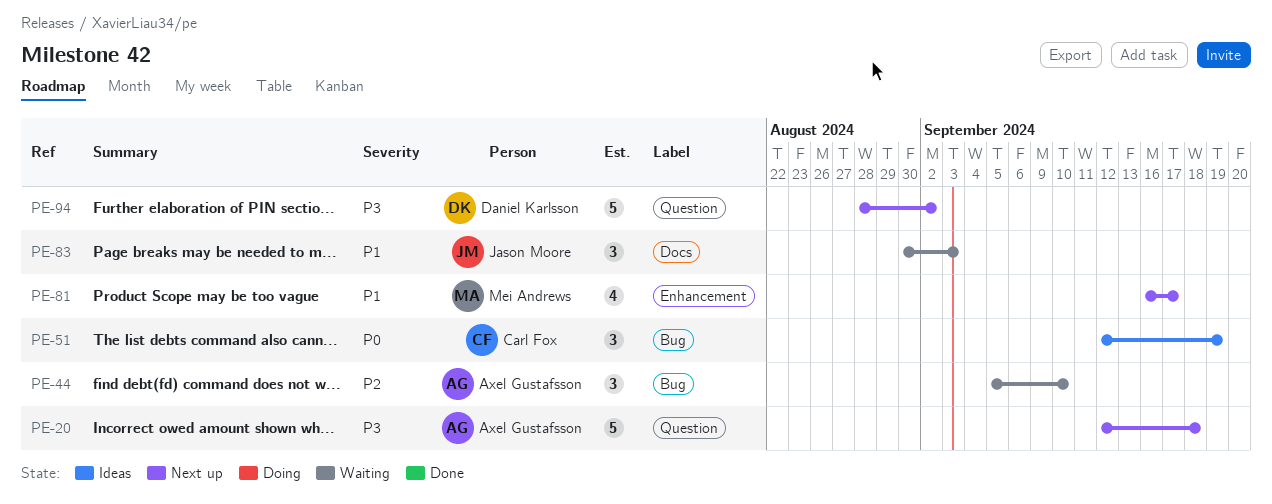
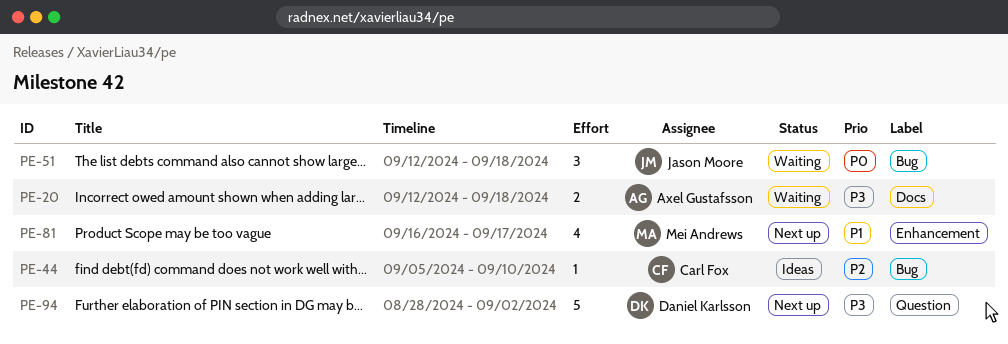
PE-20, status: Next up -> Waiting
PE-20, label: Question -> Docs
PE-20, estimate: 5 -> 2
PE-44, status: Waiting -> Ideas
PE-44, owner: Axel Gustafsson -> Carl Fox
PE-44, estimate: 3 -> 1
PE-51, status: Ideas -> Waiting
PE-51, owner: Carl Fox -> Jason Moore
PE-51, due: Sep 19 -> Sep 18
PE-83: present -> none

